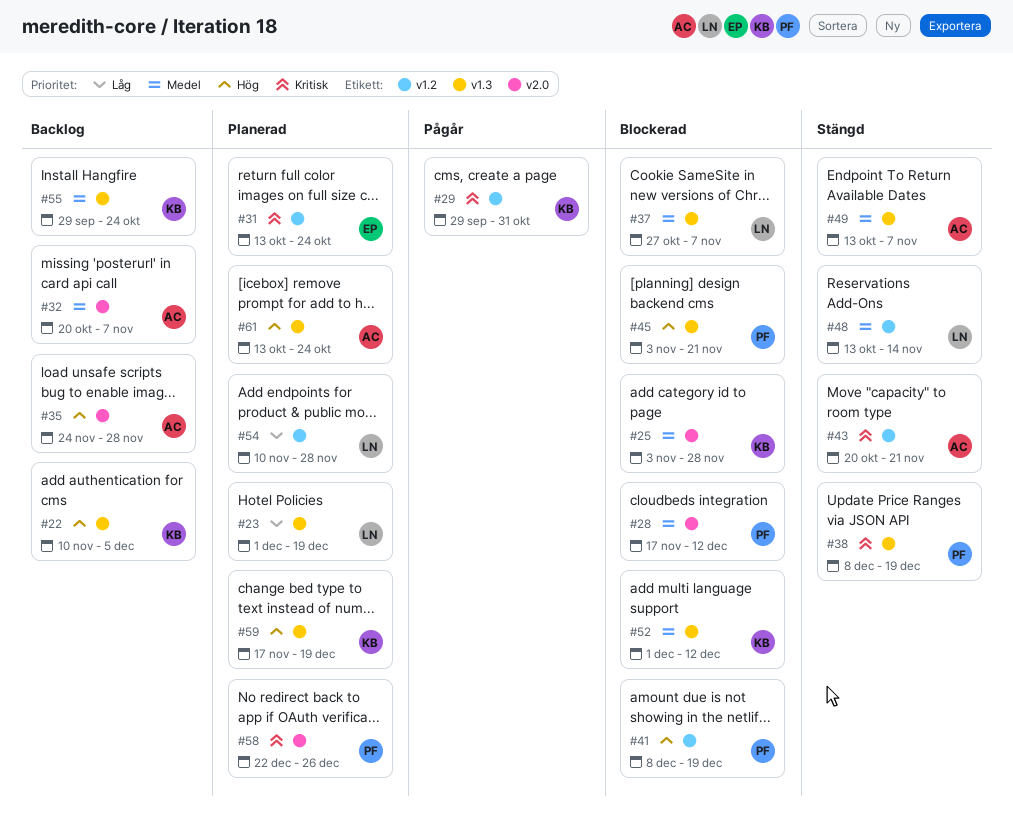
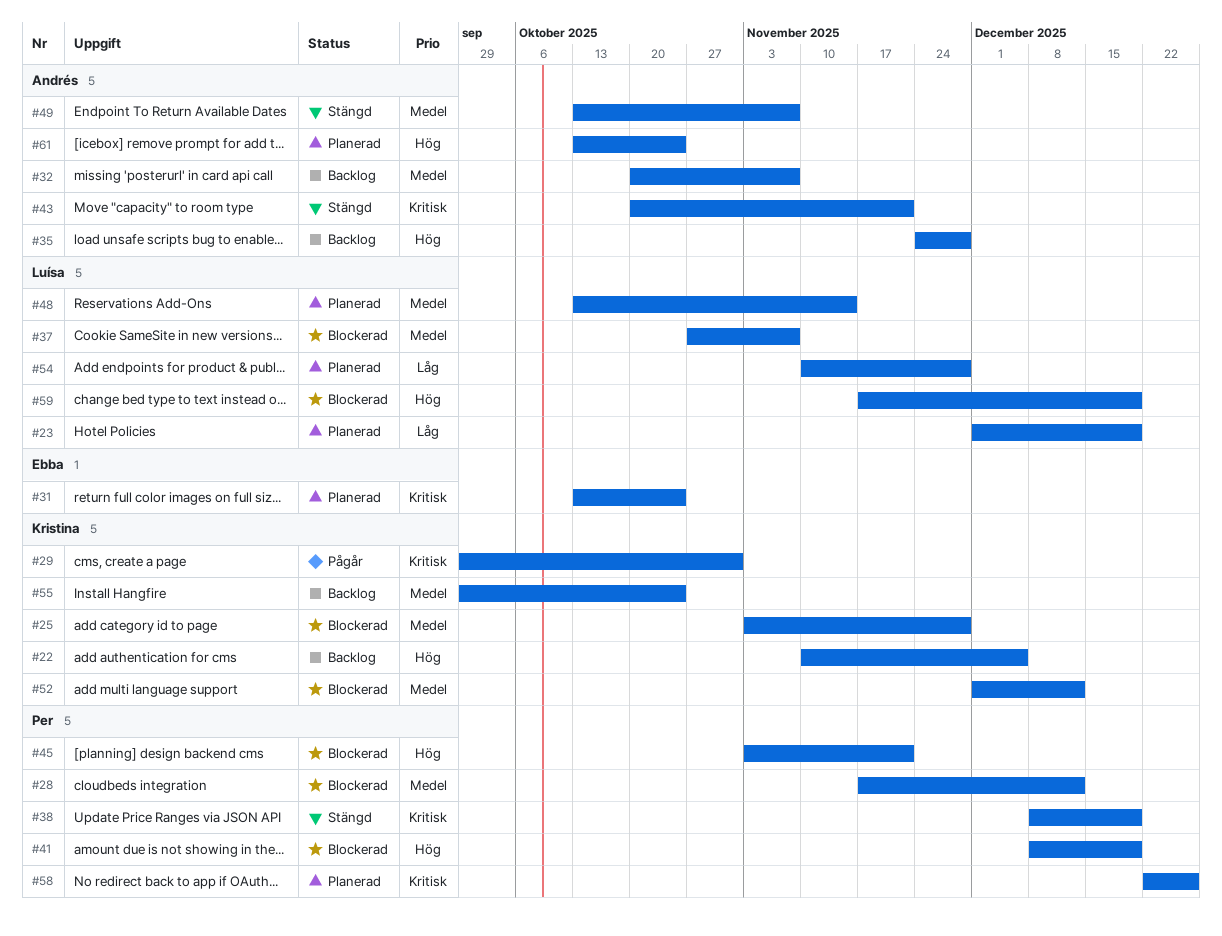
#48, status: Stängd -> Planerad
#59, status: Planerad -> Blockerad
#59, owner: Kristina -> Luísa

